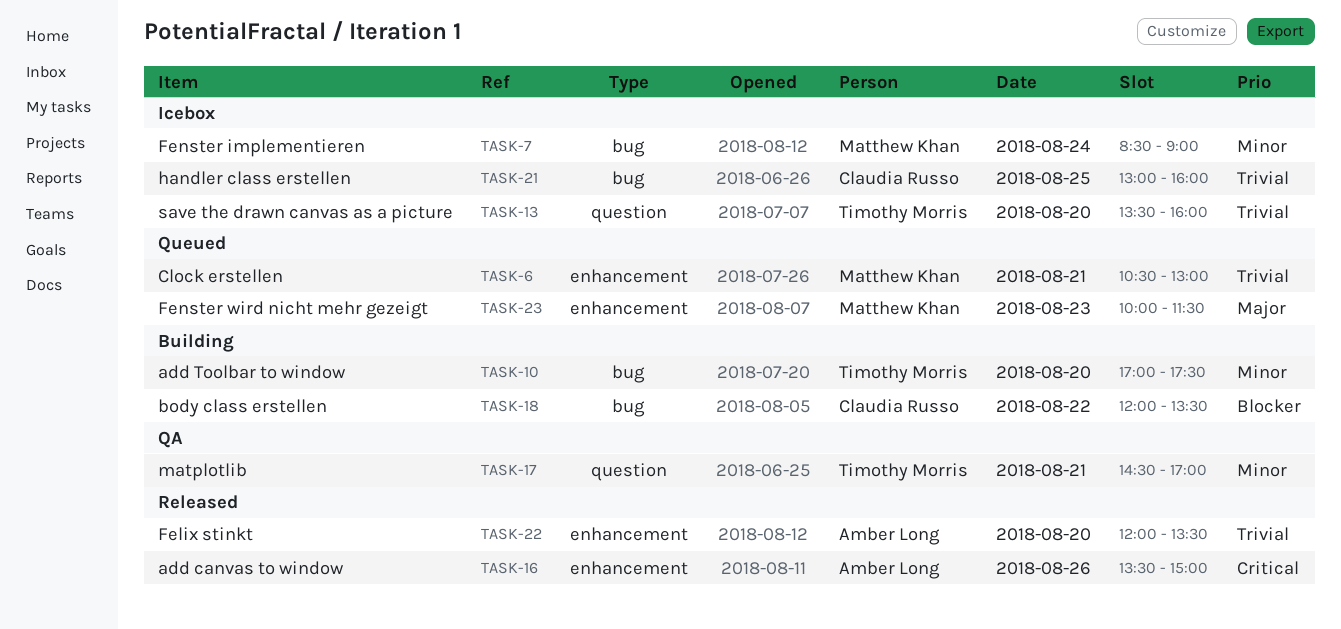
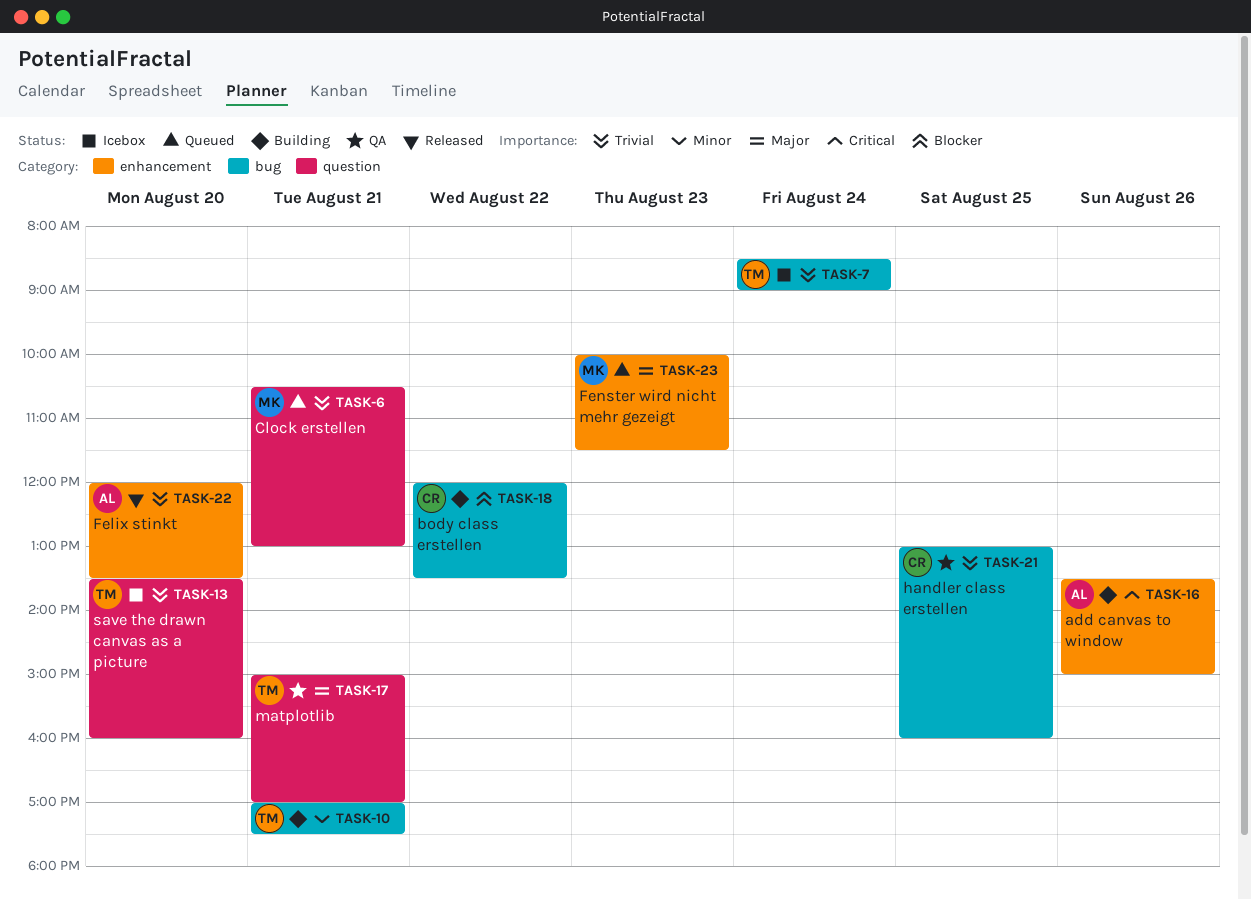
TASK-6, label: enhancement -> question
TASK-7, owner: Matthew Khan -> Timothy Morris
TASK-7, priority: Minor -> Trivial
TASK-10, day: Aug 20 -> Aug 21
TASK-16, status: Released -> Building
TASK-17, priority: Minor -> Major
TASK-17, begins: 14:30 -> 15:00
TASK-21, status: Icebox -> QA

